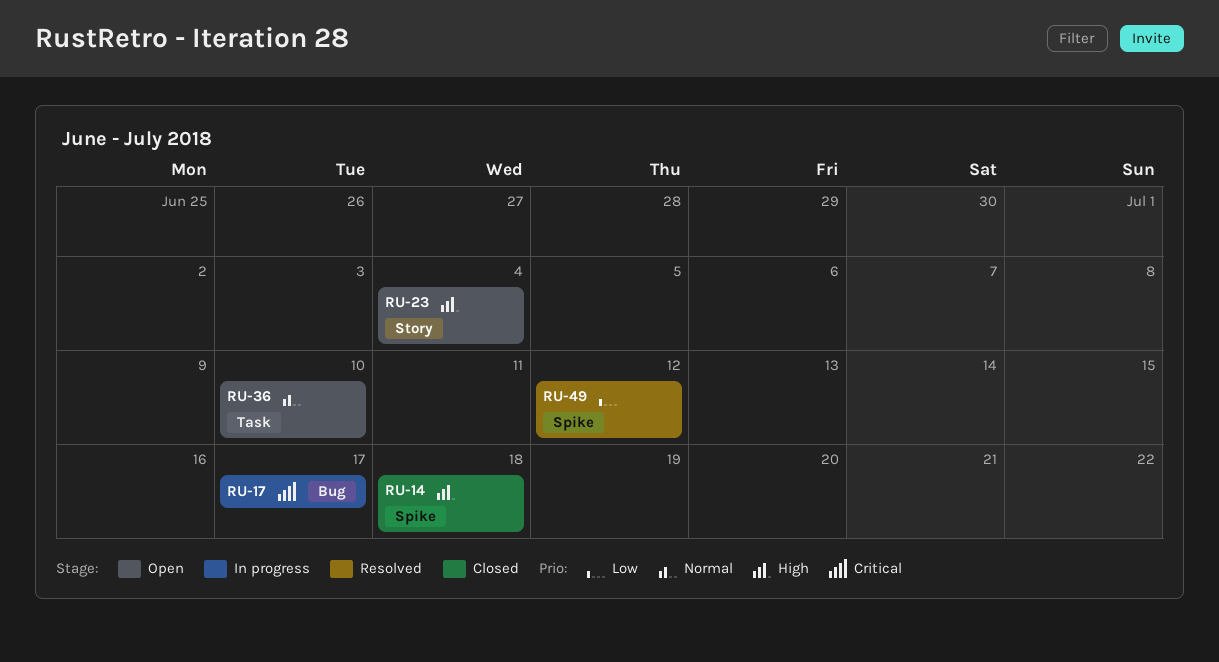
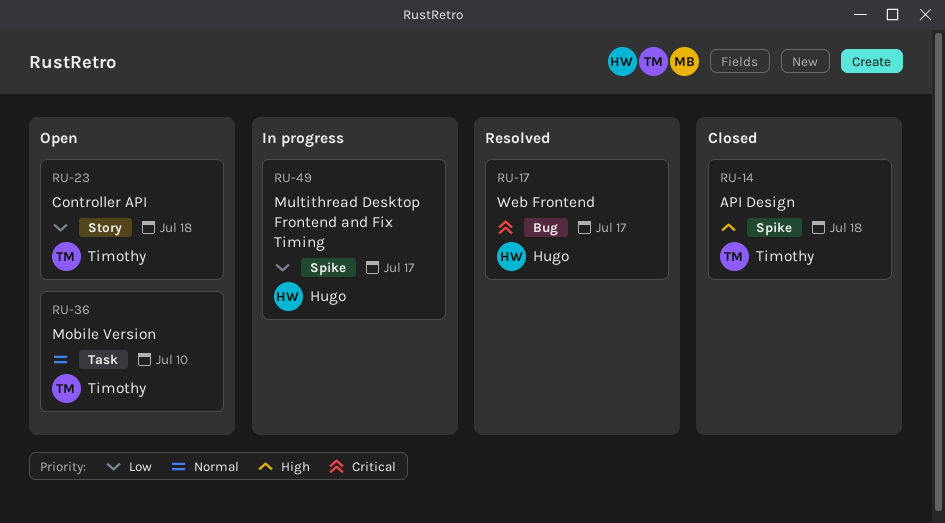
RU-17, status: In progress -> Resolved
RU-23, priority: High -> Low
RU-23, due: Jul 4 -> Jul 18
RU-49, status: Resolved -> In progress
RU-49, due: Jul 12 -> Jul 17

